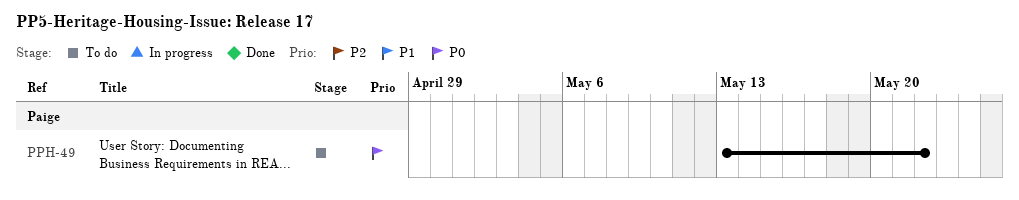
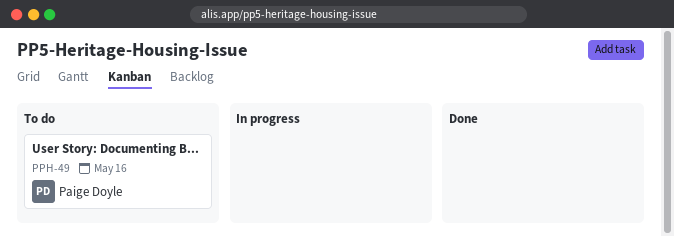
PPH-49, due: May 22 -> May 16

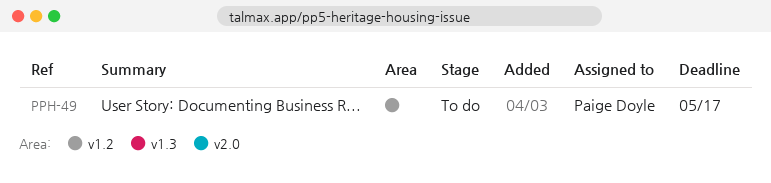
PPH-49, due: May 16 -> May 17

